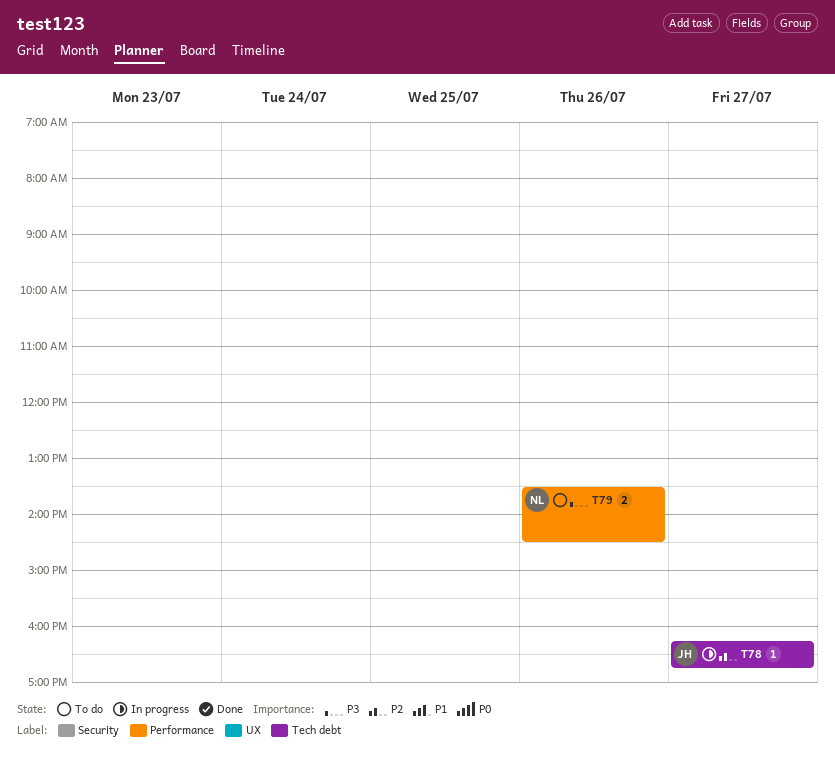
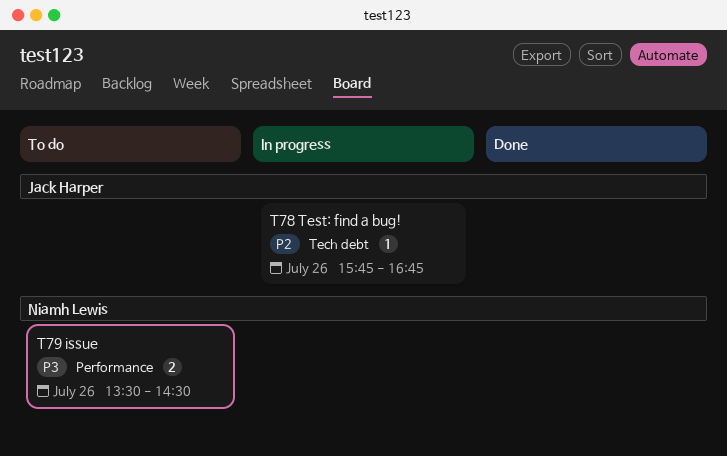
T78, day: Jul 27 -> Jul 26
T78, begins: 16:15 -> 15:45

